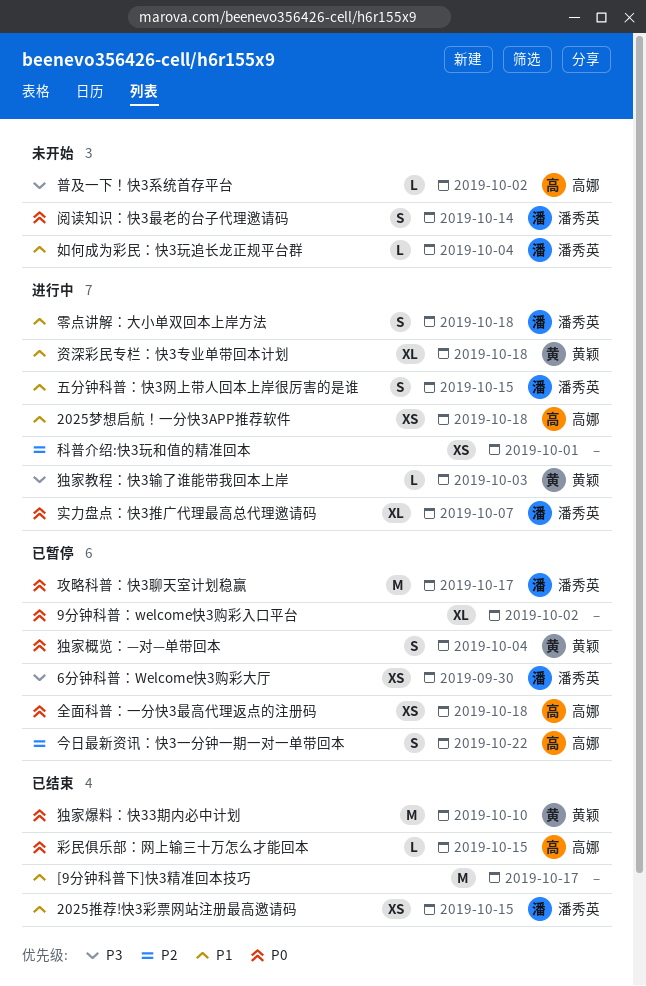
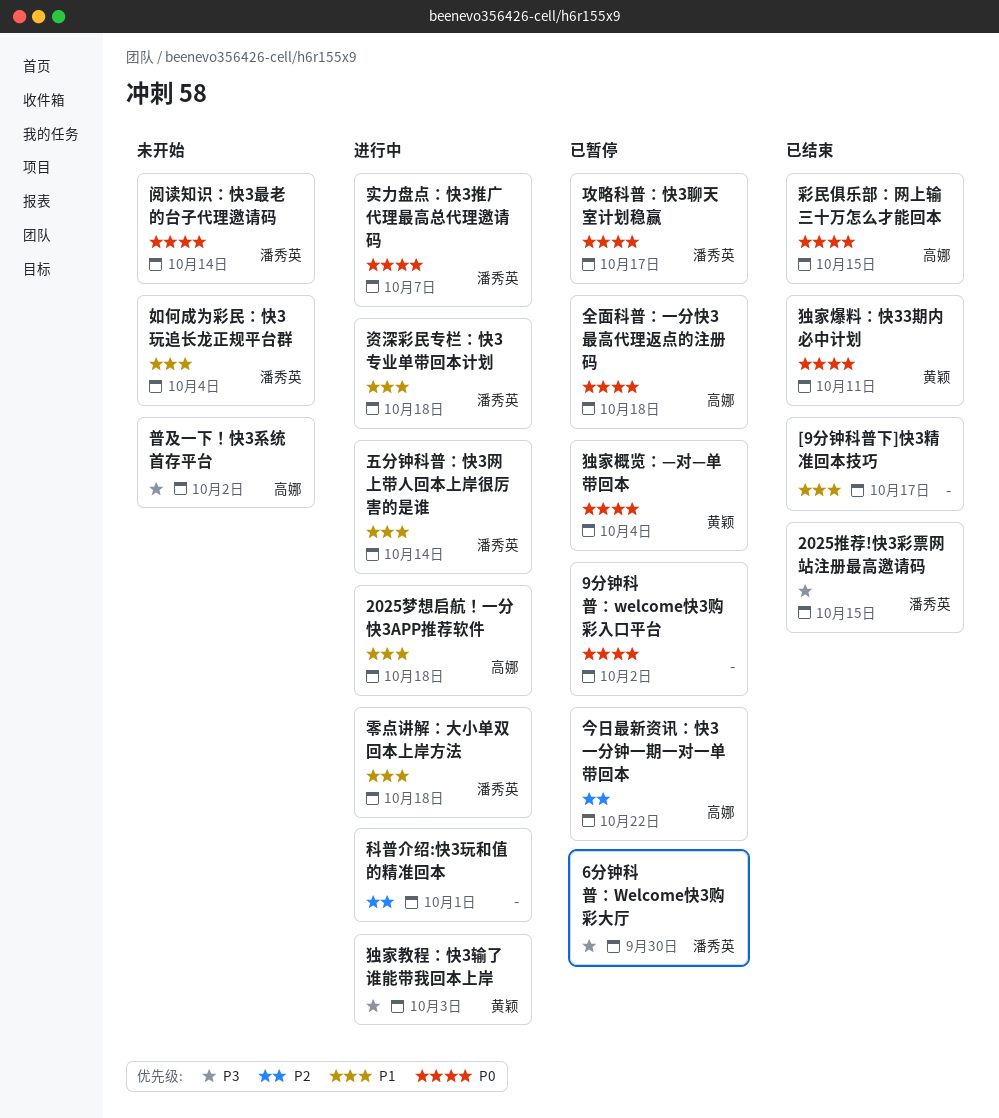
2025推荐!快3彩票网站注册最高邀请码, priority: P1 -> P3
五分钟科普：快3网上带人回本上岸很厉害的是谁, due: Oct 15 -> Oct 14
独家爆料：快33期内必中计划, due: Oct 10 -> Oct 11
资深彩民专栏：快3专业单带回本计划, owner: 黄颖 -> 潘秀英

